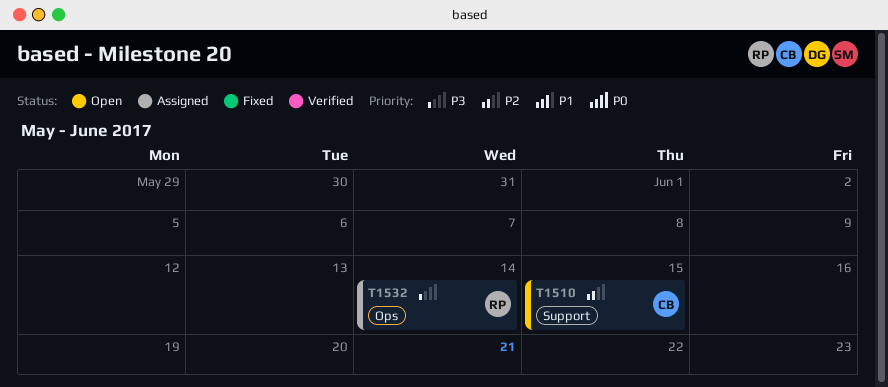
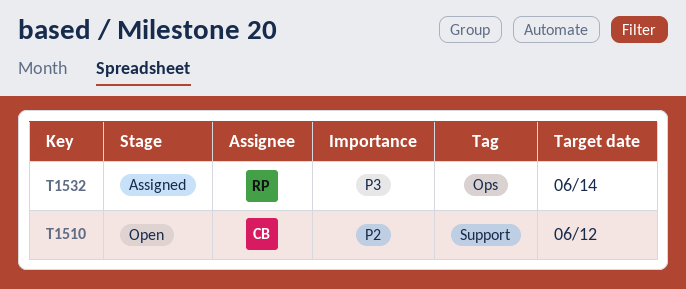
T1510, due: Jun 15 -> Jun 12

